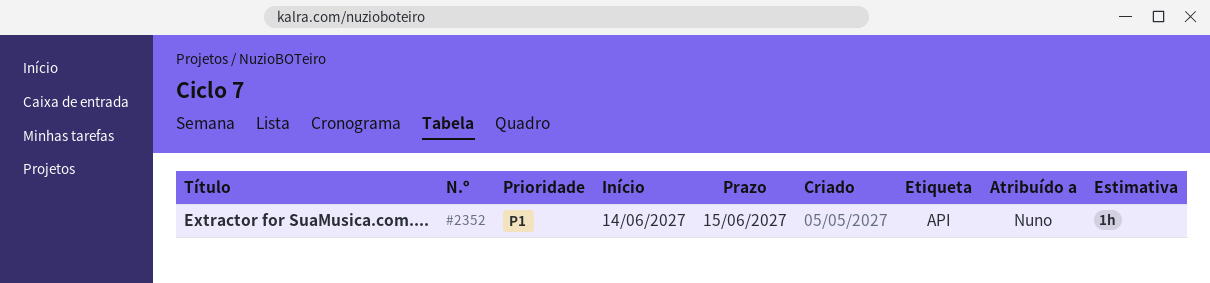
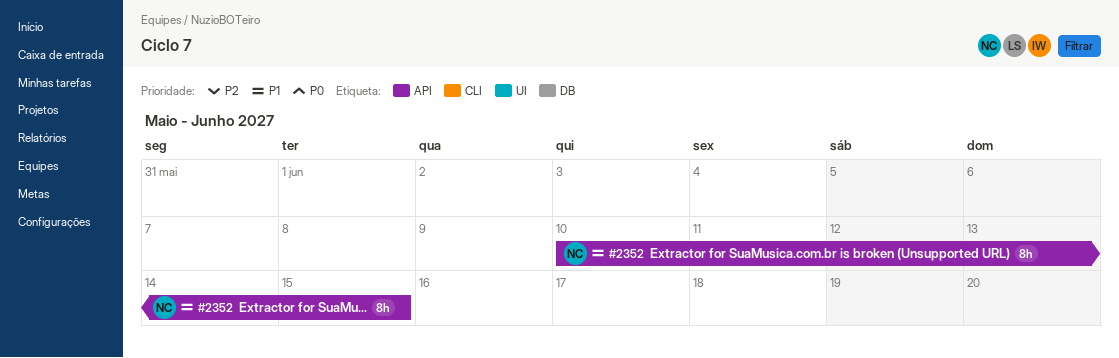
#2352, estimate: 1h -> 8h
#2352, start: Jun 14 -> Jun 10

